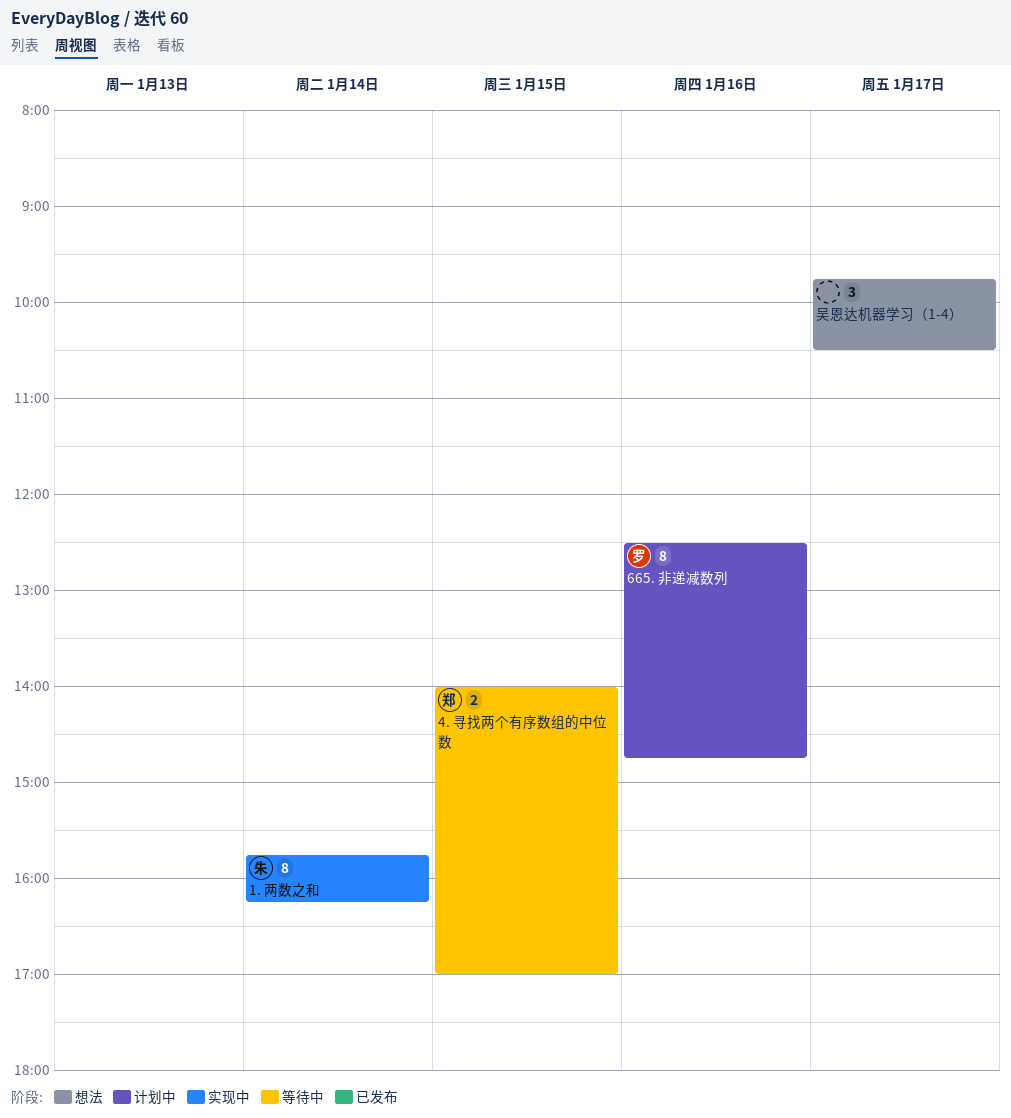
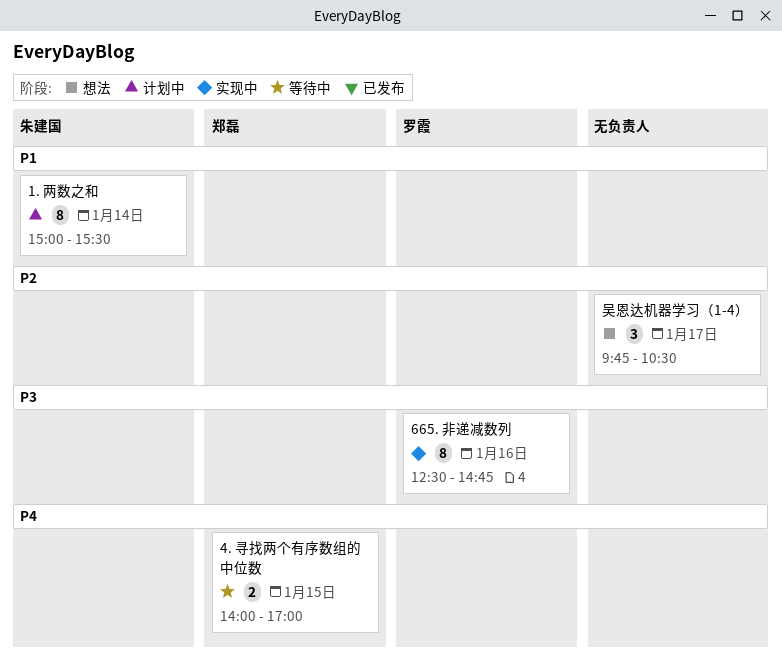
1. 两数之和, status: 实现中 -> 计划中
1. 两数之和, begins: 15:45 -> 15:00
1. 两数之和, ends: 16:15 -> 15:30
665. 非递减数列, status: 计划中 -> 实现中

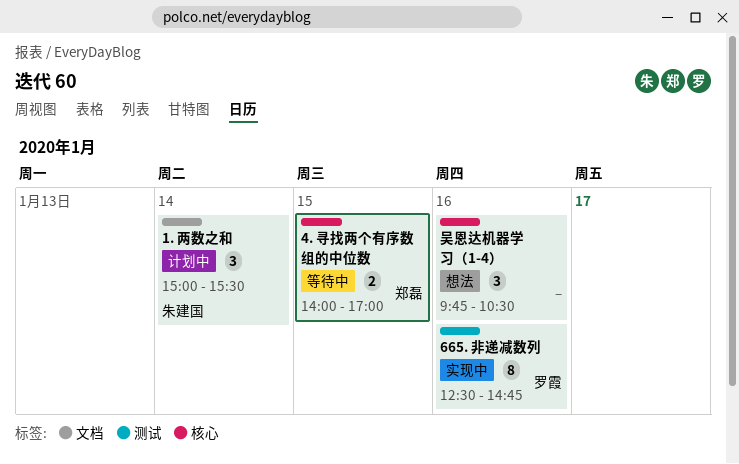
1. 两数之和, estimate: 8 -> 3
吴恩达机器学习（1-4）, day: Jan 17 -> Jan 16

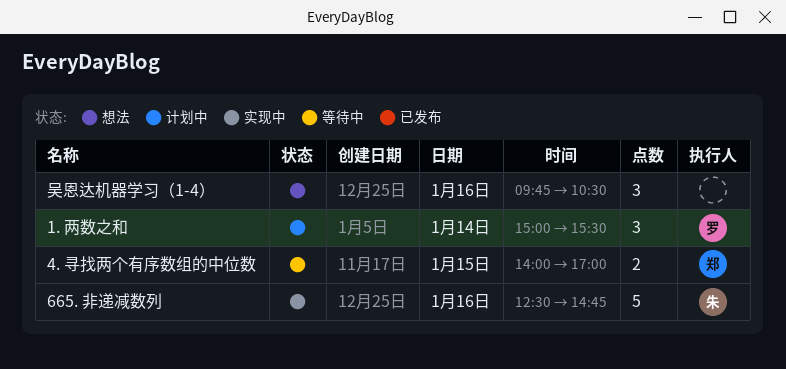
1. 两数之和, owner: 朱建国 -> 罗霞
665. 非递减数列, owner: 罗霞 -> 朱建国
665. 非递减数列, estimate: 8 -> 5

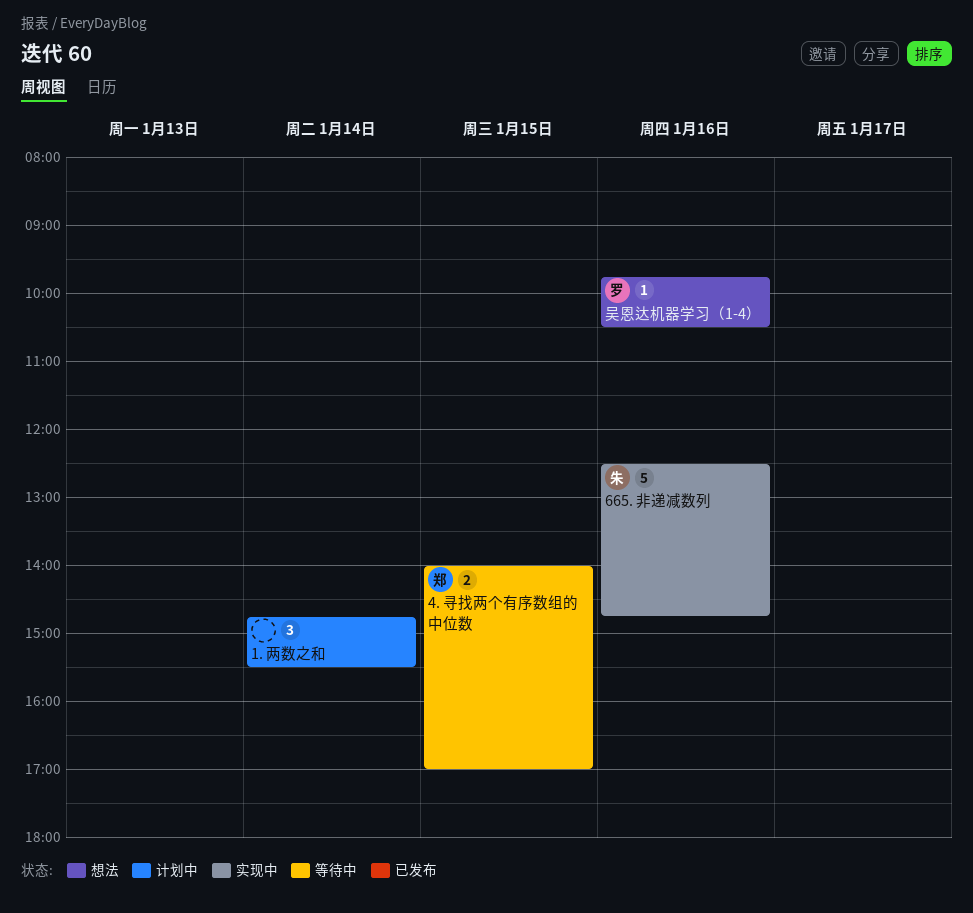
1. 两数之和, owner: 罗 -> none
1. 两数之和, begins: 15:00 -> 14:45
吴恩达机器学习（1-4）, owner: none -> 罗
吴恩达机器学习（1-4）, estimate: 3 -> 1

